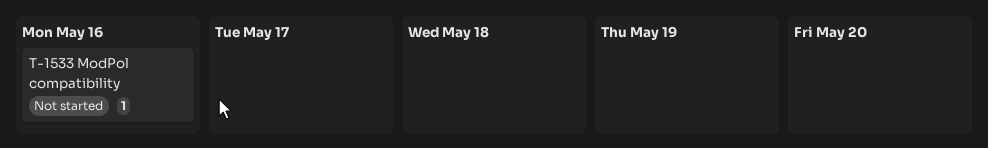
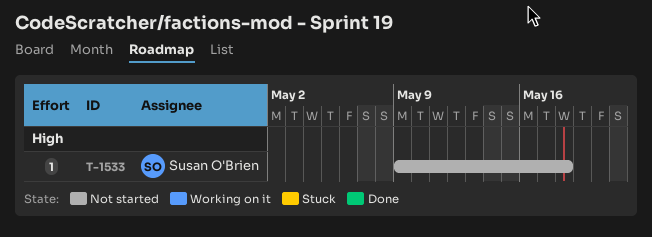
T-1533, due: May 16 -> May 18

